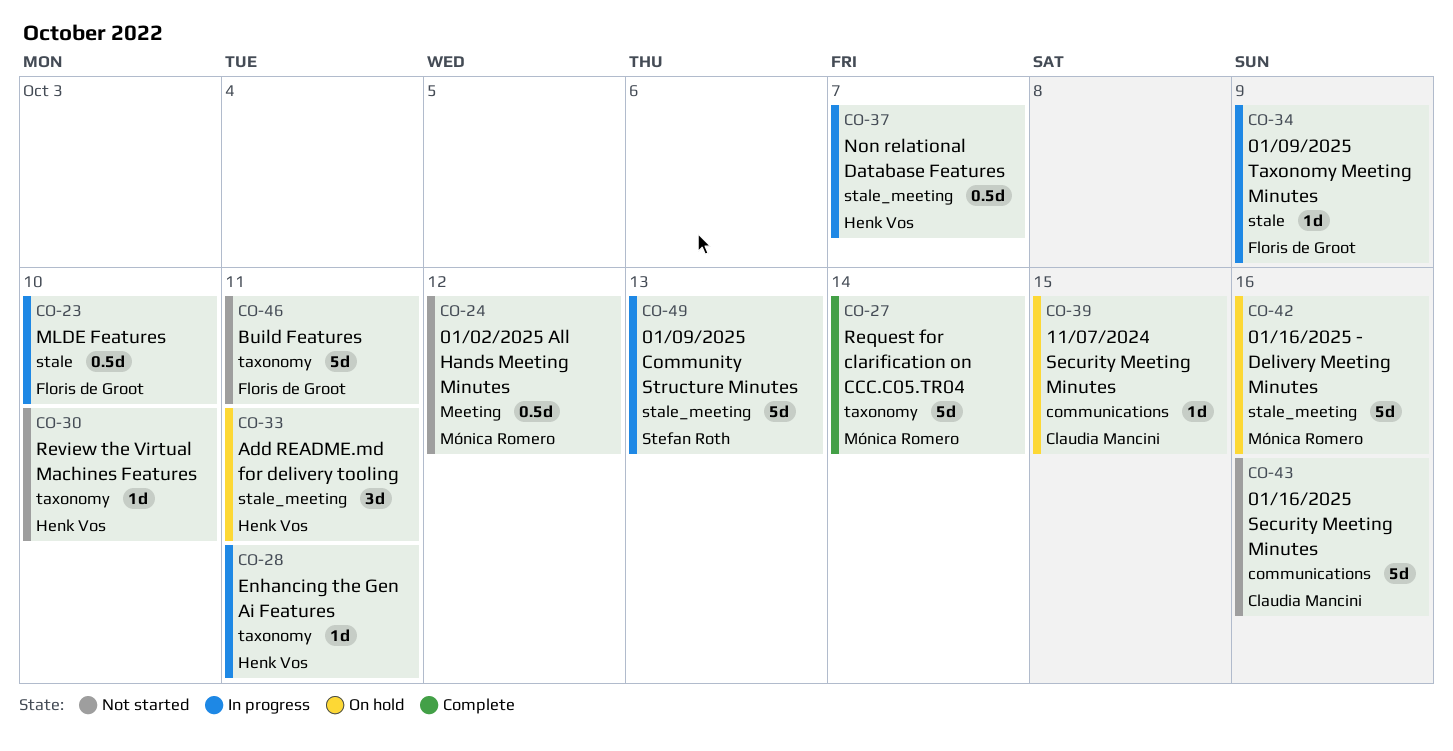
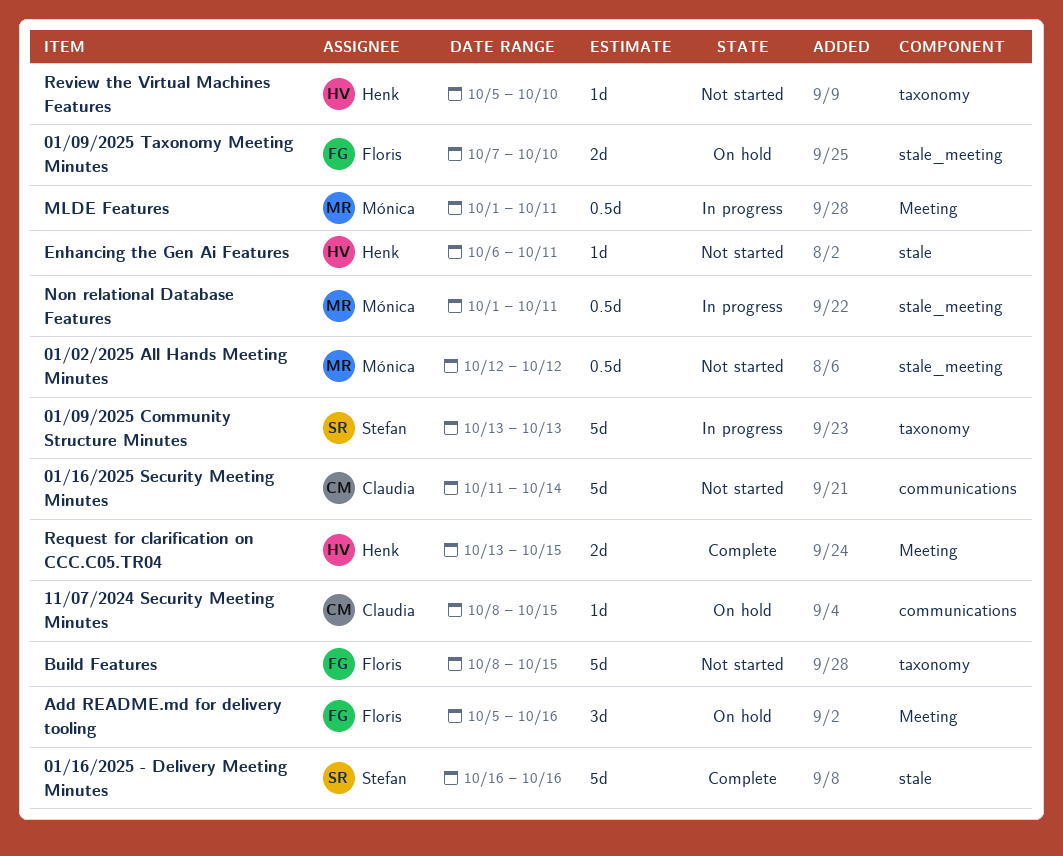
01/02/2025 All Hands Meeting Minutes, label: Meeting -> stale_meeting
01/09/2025 Community Structure Minutes, label: stale_meeting -> taxonomy
01/09/2025 Taxonomy Meeting Minutes, status: In progress -> On hold
01/09/2025 Taxonomy Meeting Minutes, label: stale -> stale_meeting
01/09/2025 Taxonomy Meeting Minutes, estimate: 1d -> 2d
01/09/2025 Taxonomy Meeting Minutes, due: Oct 9 -> Oct 10
01/16/2025 - Delivery Meeting Minutes, status: On hold -> Complete
01/16/2025 - Delivery Meeting Minutes, owner: Mónica Romero -> Stefan Roth
01/16/2025 - Delivery Meeting Minutes, label: stale_meeting -> stale
01/16/2025 Security Meeting Minutes, due: Oct 16 -> Oct 14
Add README.md for delivery tooling, owner: Henk Vos -> Floris de Groot
Add README.md for delivery tooling, label: stale_meeting -> Meeting
Add README.md for delivery tooling, due: Oct 11 -> Oct 16
Build Features, due: Oct 11 -> Oct 15
Enhancing the Gen Ai Features, status: In progress -> Not started
Enhancing the Gen Ai Features, label: taxonomy -> stale
MLDE Features, owner: Floris de Groot -> Mónica Romero
MLDE Features, label: stale -> Meeting
MLDE Features, due: Oct 10 -> Oct 11
Non relational Database Features, owner: Henk Vos -> Mónica Romero
Non relational Database Features, due: Oct 7 -> Oct 11
Request for clarification on CCC.C05.TR04, owner: Mónica Romero -> Henk Vos
Request for clarification on CCC.C05.TR04, label: taxonomy -> Meeting
Request for clarification on CCC.C05.TR04, estimate: 5d -> 2d
Request for clarification on CCC.C05.TR04, due: Oct 14 -> Oct 15

